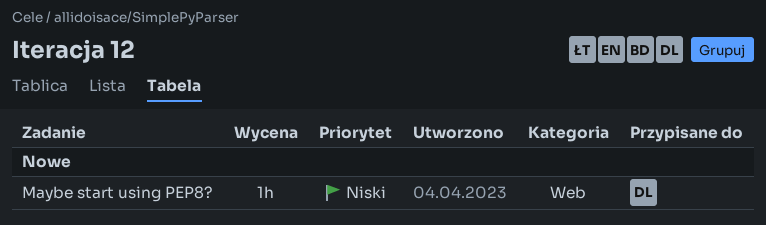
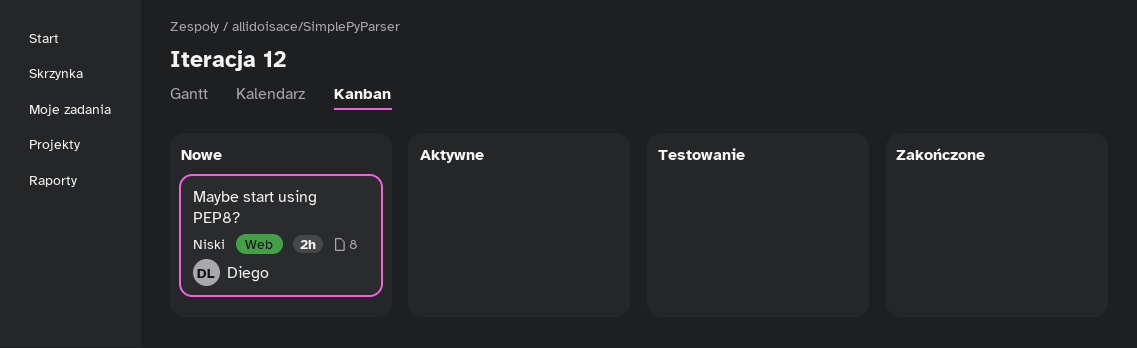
Maybe start using PEP8?, estimate: 1h -> 2h

